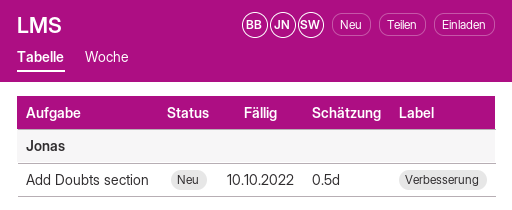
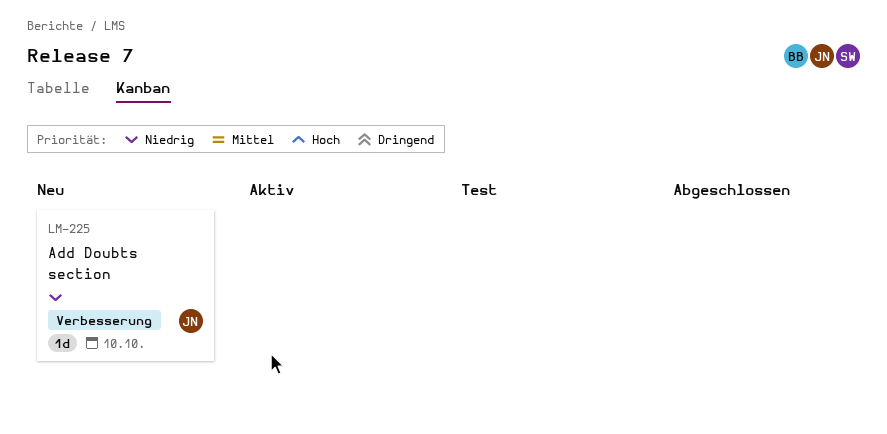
Add Doubts section, estimate: 0.5d -> 1d

